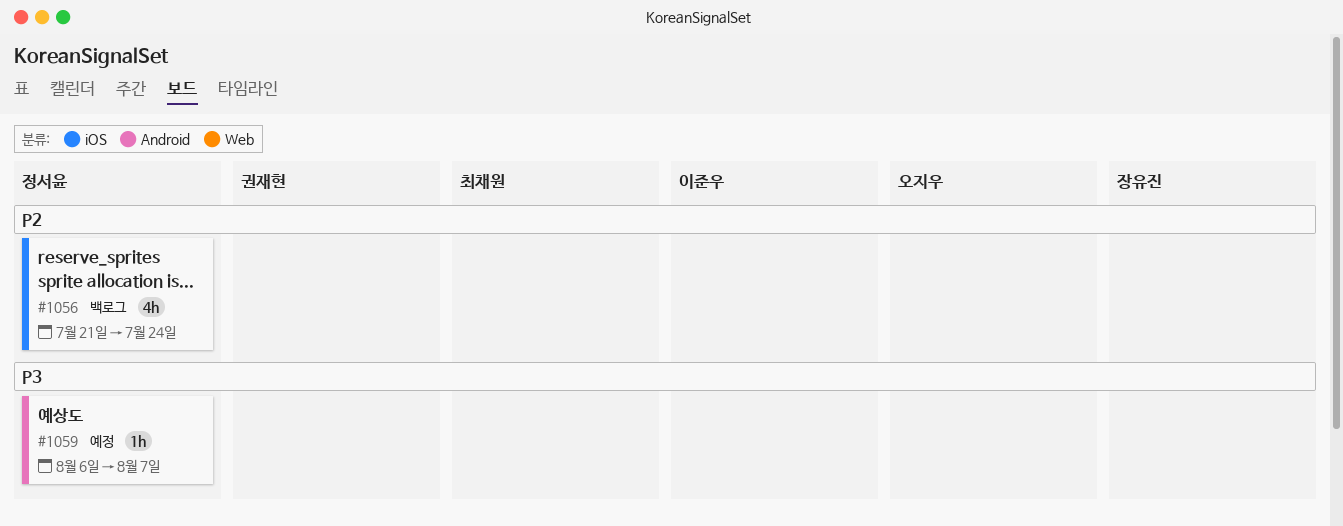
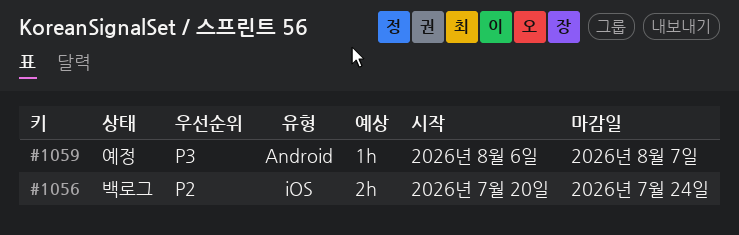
#1056, estimate: 4h -> 2h
#1056, start: Jul 21 -> Jul 20

